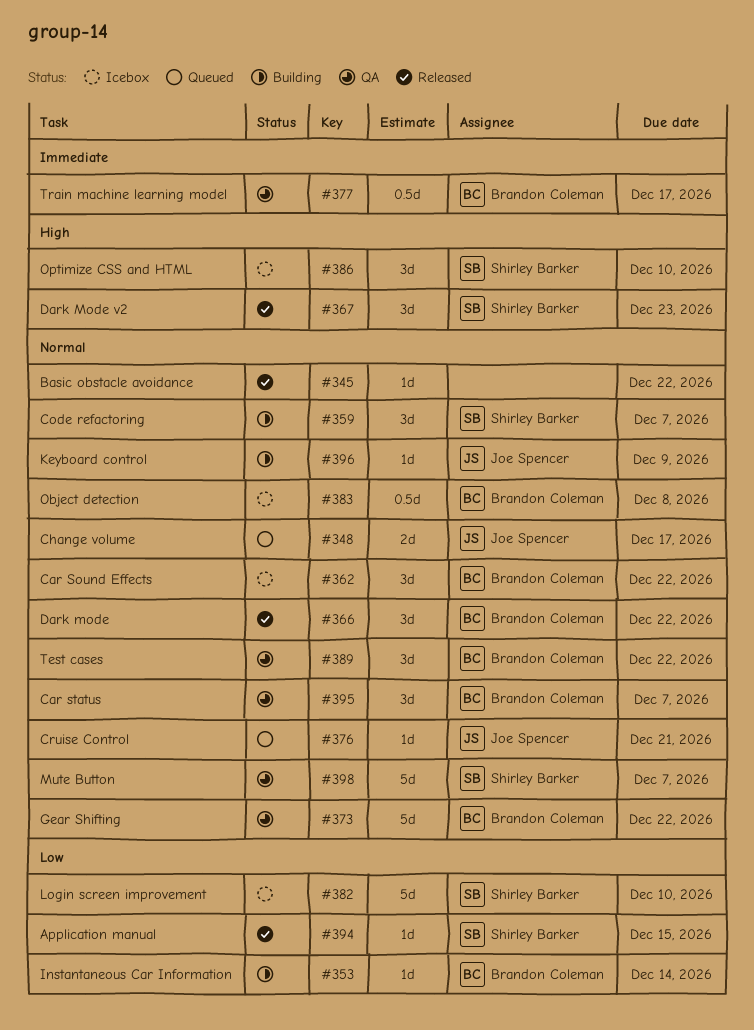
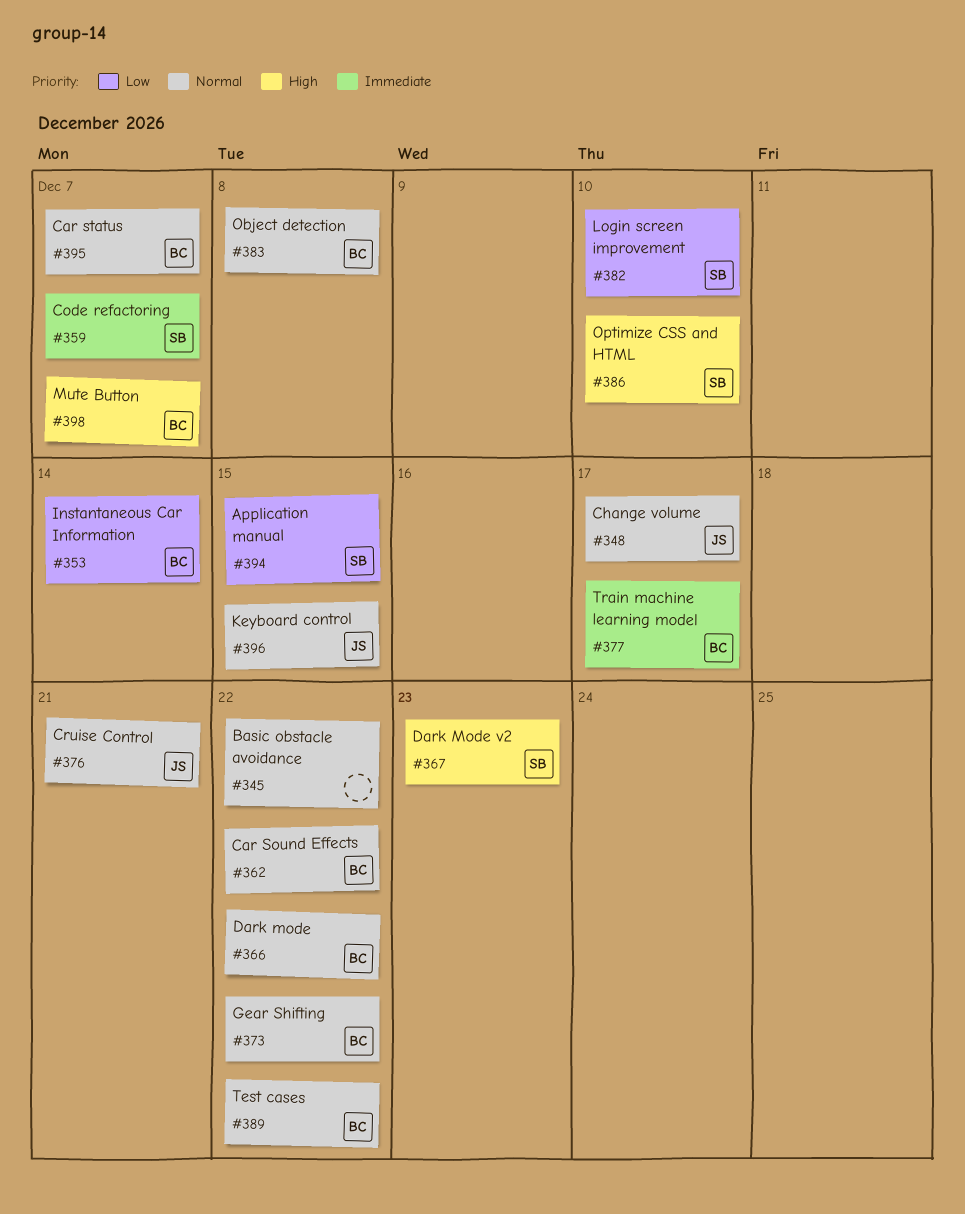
#359, priority: Normal -> Immediate
#396, due: Dec 9 -> Dec 15
#398, owner: Shirley Barker -> Brandon Coleman
#398, priority: Normal -> High

